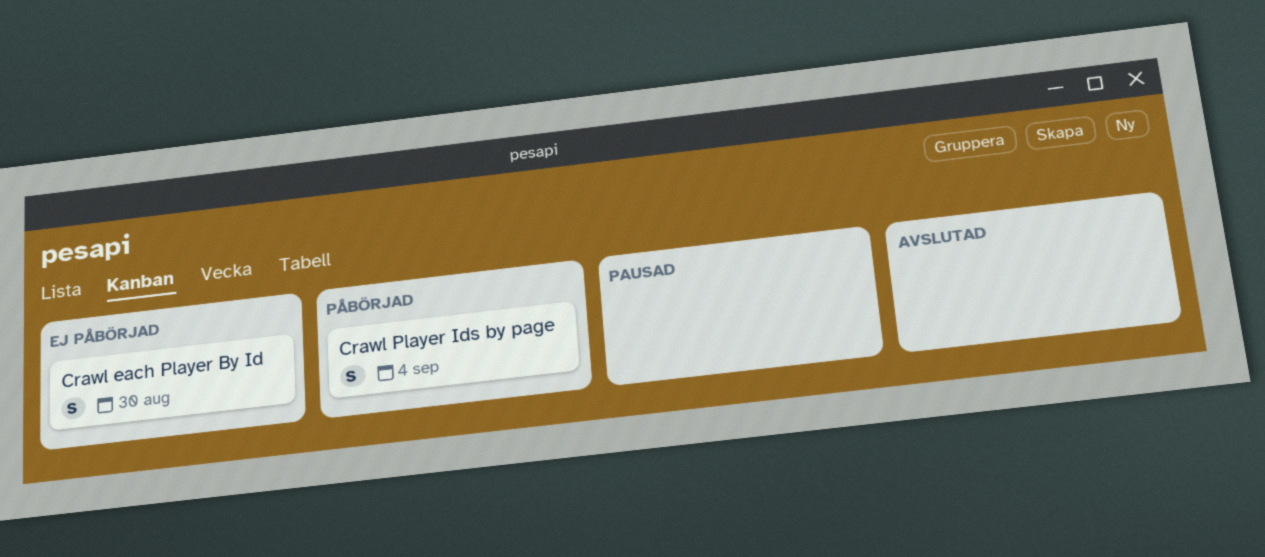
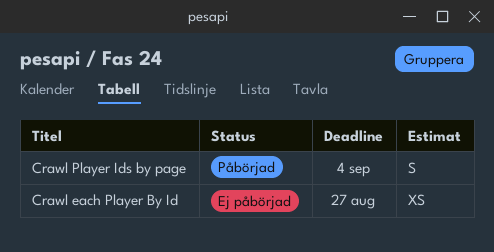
Crawl each Player By Id, estimate: S -> XS
Crawl each Player By Id, due: Aug 30 -> Aug 27

